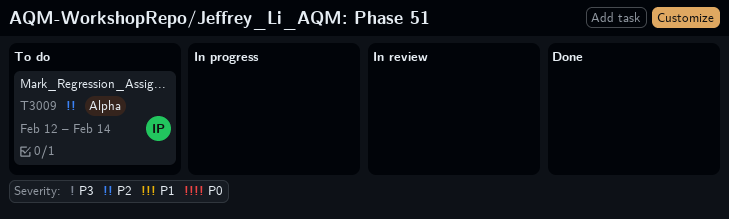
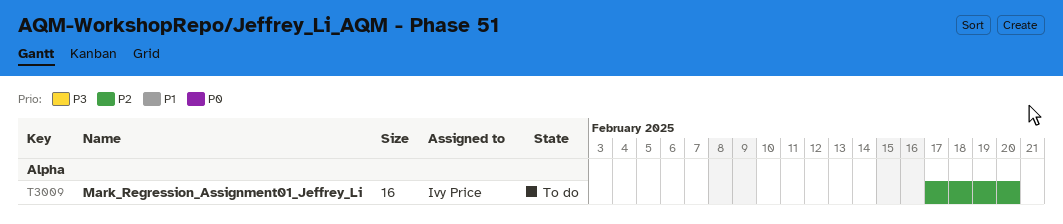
T3009, start: Feb 12 -> Feb 17
T3009, due: Feb 14 -> Feb 20

